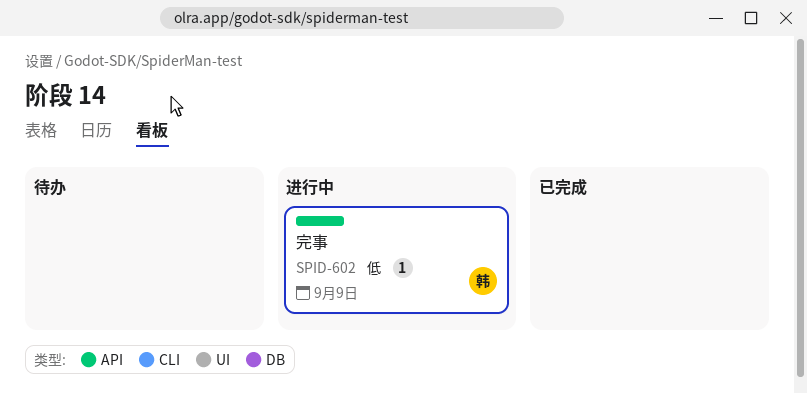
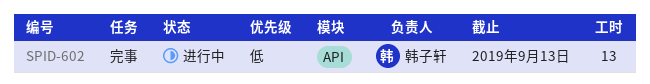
SPID-602, estimate: 1 -> 13
SPID-602, due: Sep 9 -> Sep 13

